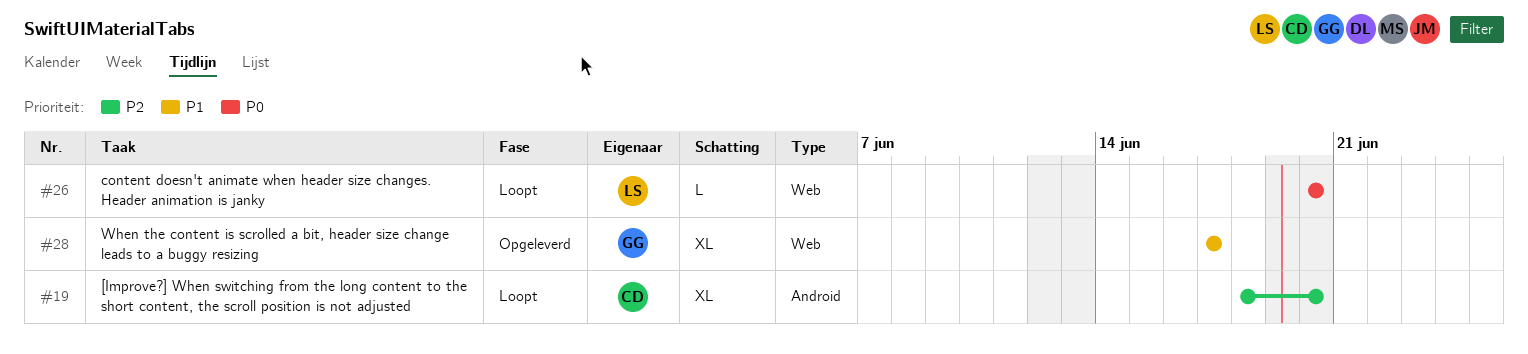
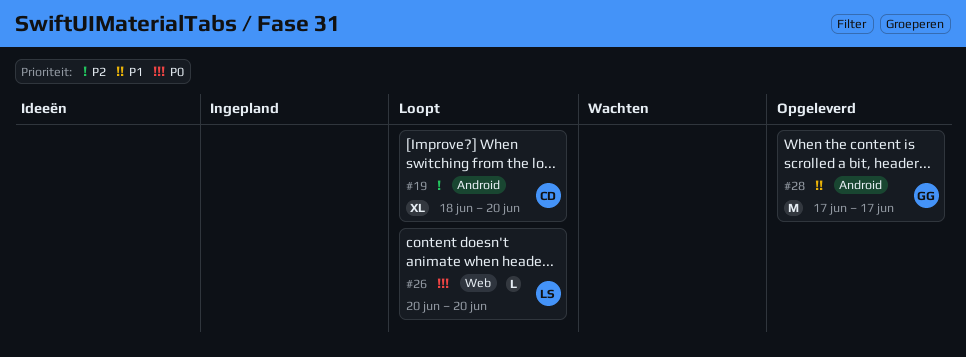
#28, label: Web -> Android
#28, estimate: XL -> M

